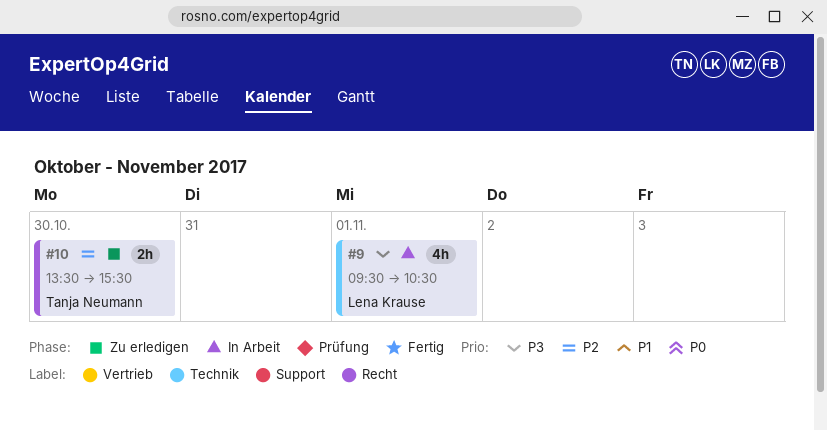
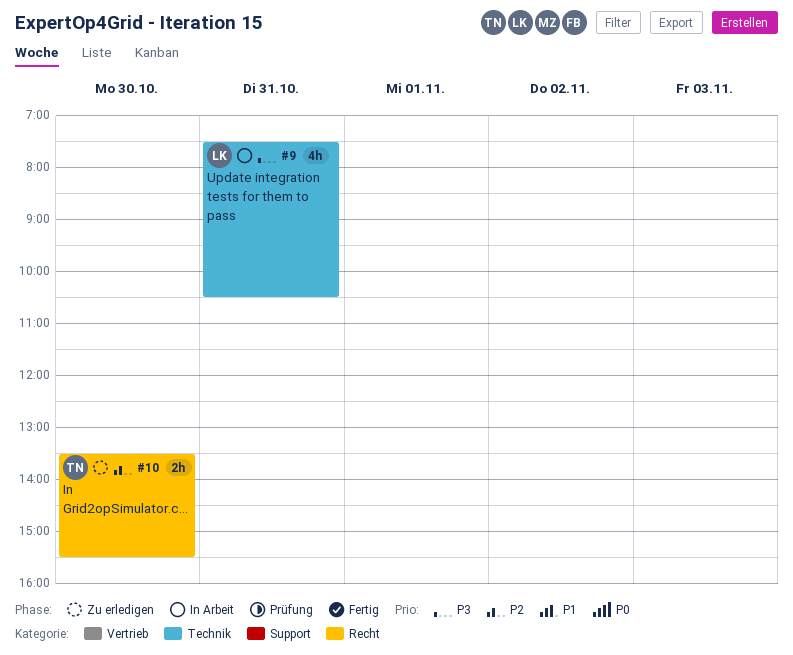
#9, day: Nov 1 -> Oct 31
#9, begins: 09:30 -> 07:30

